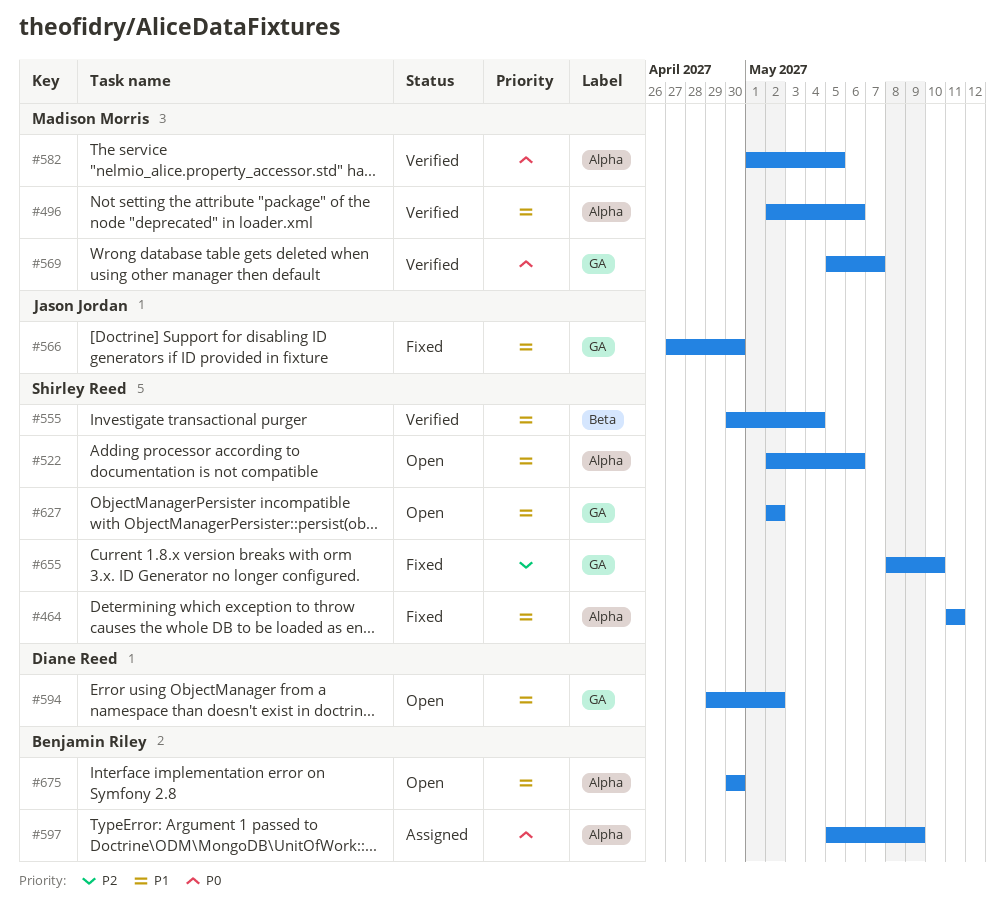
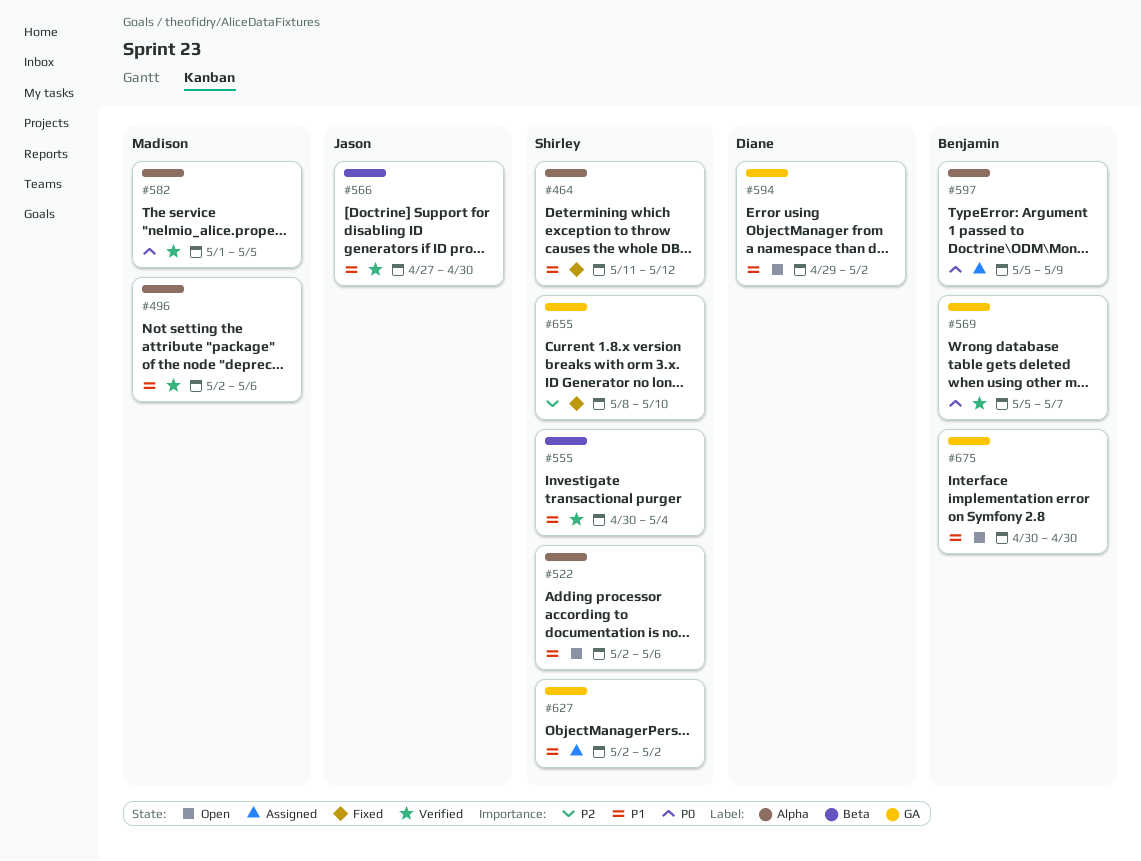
#464, due: May 11 -> May 12
#566, status: Fixed -> Verified
#566, label: GA -> Beta
#569, owner: Madison Morris -> Benjamin Riley
#627, status: Open -> Assigned
#675, label: Alpha -> GA

